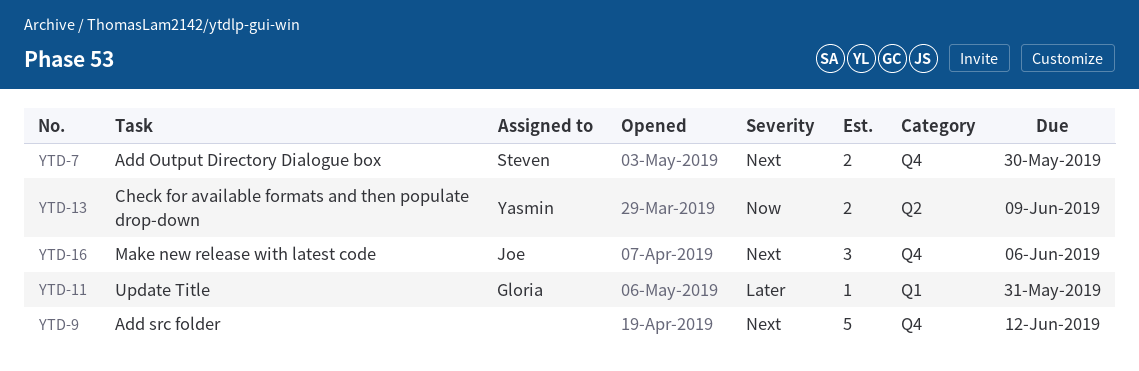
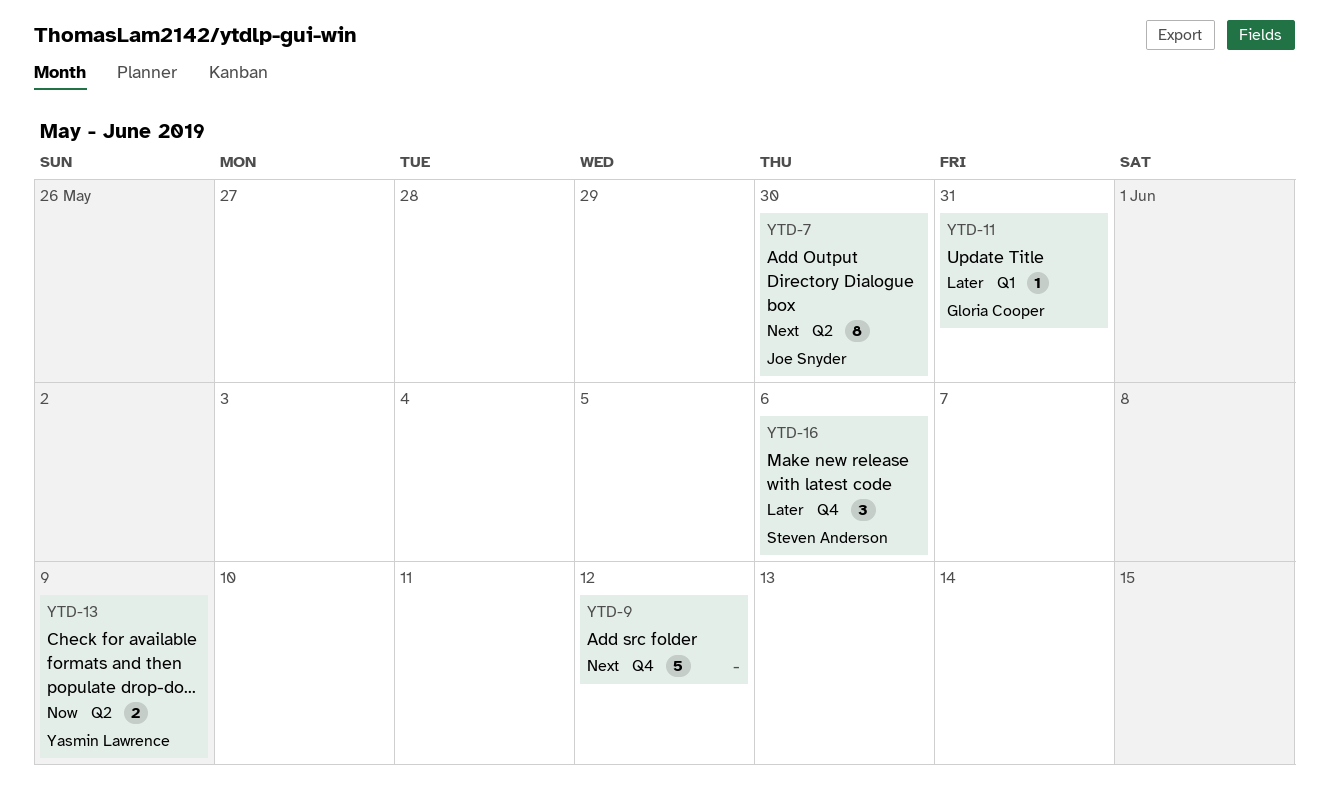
YTD-7, owner: Steven Anderson -> Joe Snyder
YTD-7, label: Q4 -> Q2
YTD-7, estimate: 2 -> 8
YTD-16, owner: Joe Snyder -> Steven Anderson
YTD-16, priority: Next -> Later

